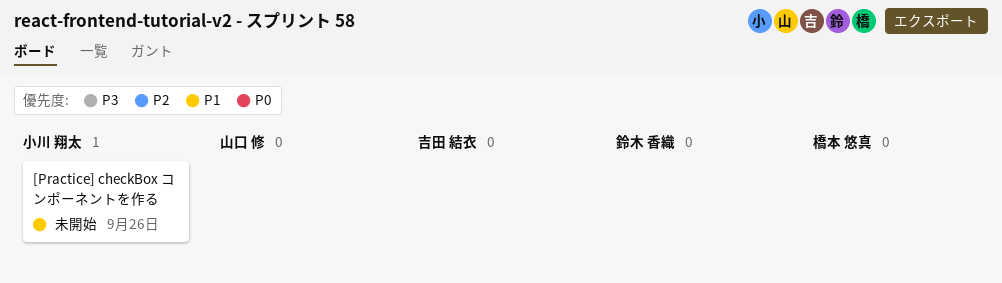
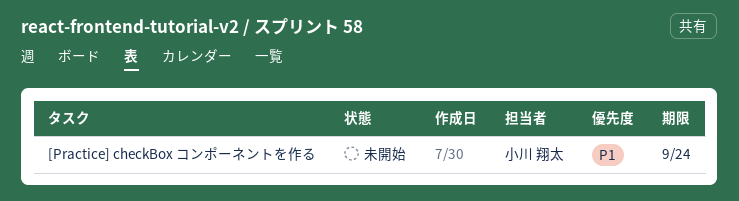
[Practice] checkBox コンポーネントを作る, due: Sep 26 -> Sep 24

